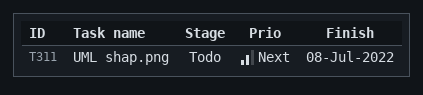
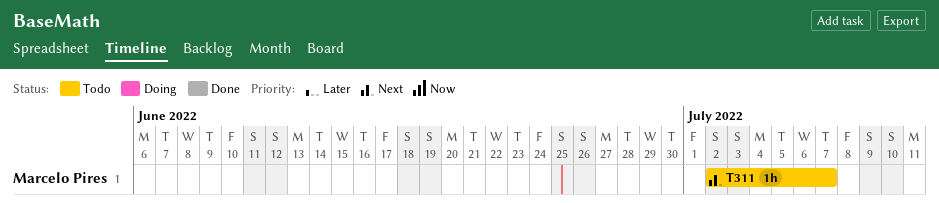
T311, due: Jul 8 -> Jul 7

